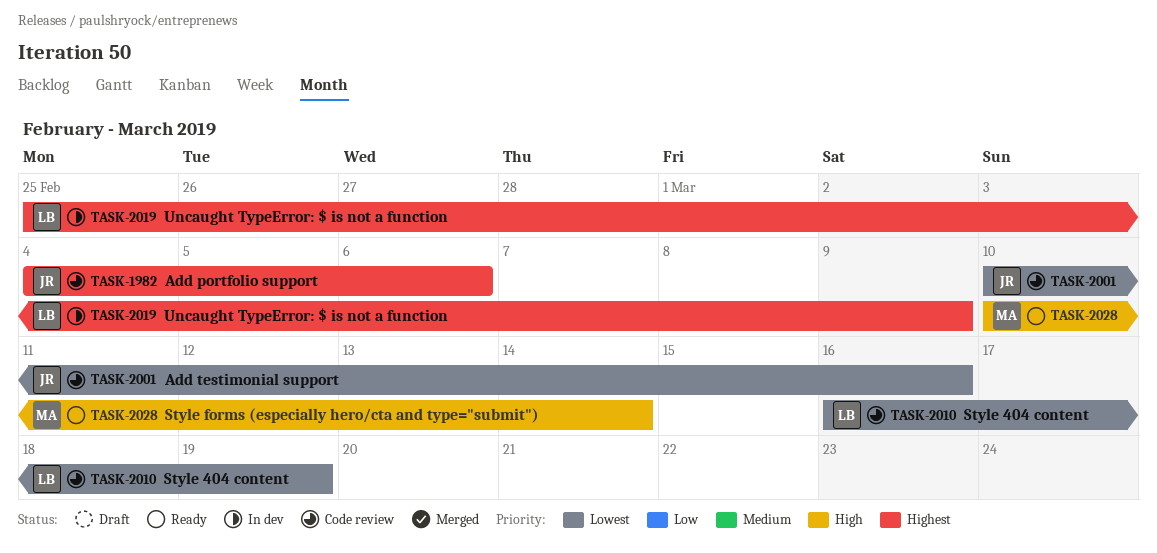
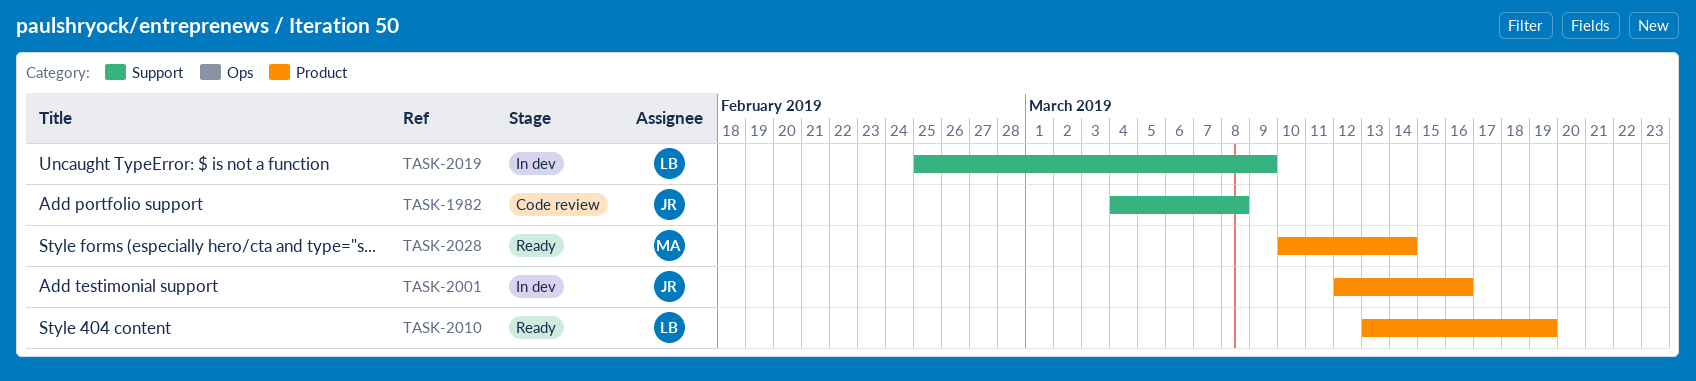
TASK-1982, due: Mar 6 -> Mar 8
TASK-2001, status: Code review -> In dev
TASK-2001, start: Mar 10 -> Mar 12
TASK-2010, status: Code review -> Ready
TASK-2010, start: Mar 16 -> Mar 13

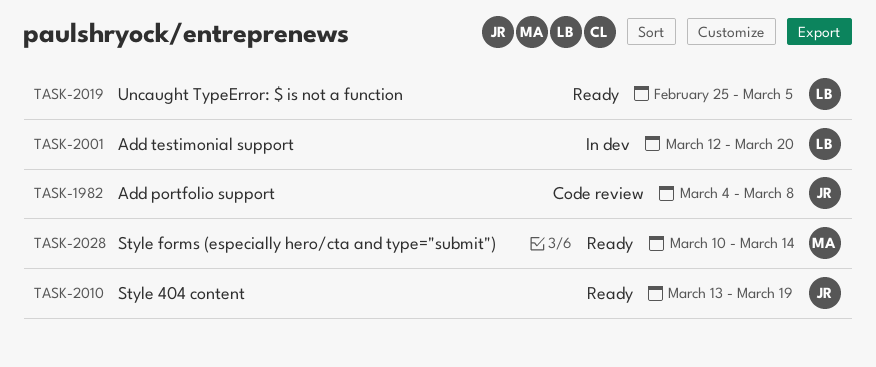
TASK-2001, owner: JR -> LB
TASK-2001, due: Mar 16 -> Mar 20
TASK-2010, owner: LB -> JR
TASK-2019, status: In dev -> Ready
TASK-2019, due: Mar 9 -> Mar 5

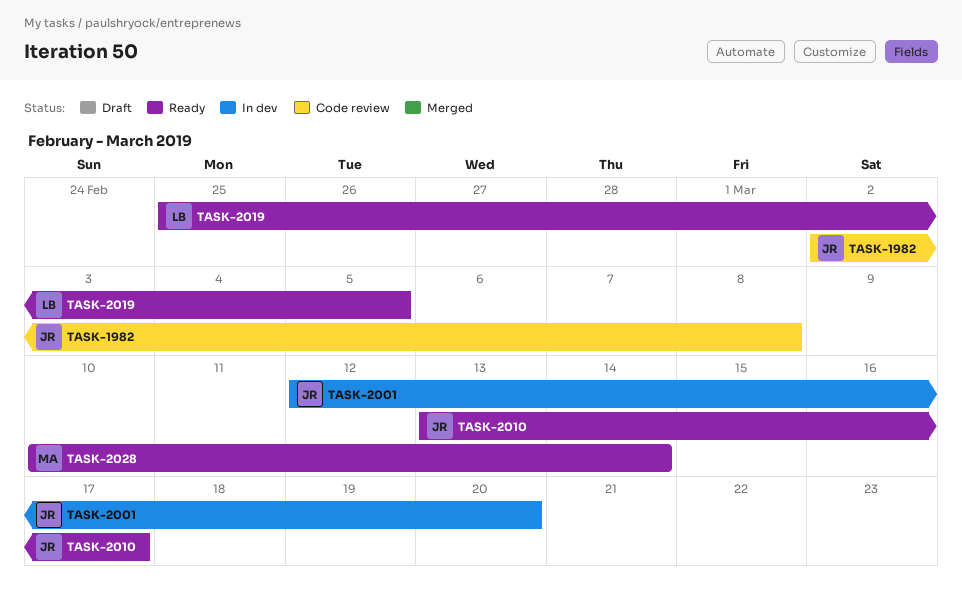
TASK-1982, start: Mar 4 -> Mar 2
TASK-2001, owner: LB -> JR
TASK-2010, due: Mar 19 -> Mar 17

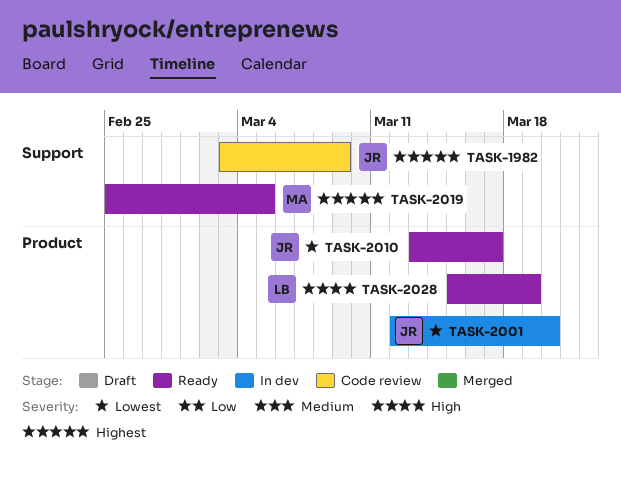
TASK-1982, start: Mar 2 -> Mar 3
TASK-1982, due: Mar 8 -> Mar 9
TASK-2019, owner: LB -> MA
TASK-2028, owner: MA -> LB
TASK-2028, start: Mar 10 -> Mar 15
TASK-2028, due: Mar 14 -> Mar 19

